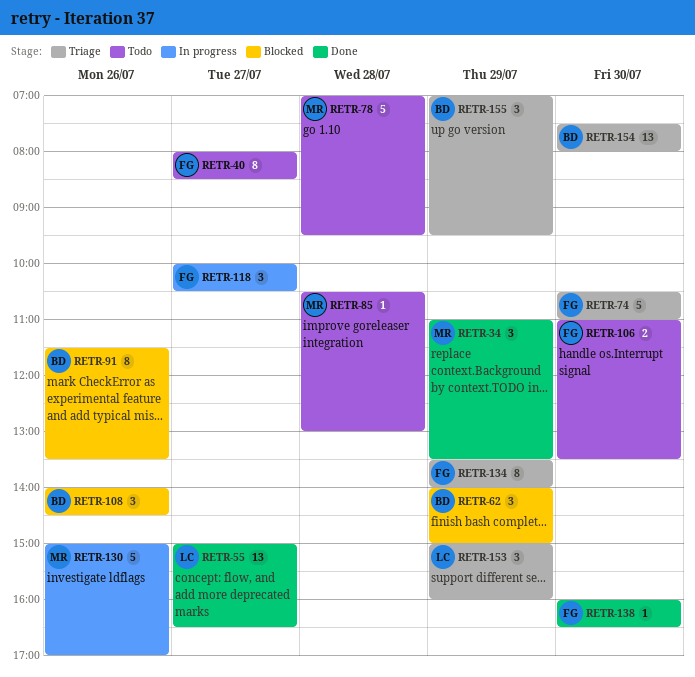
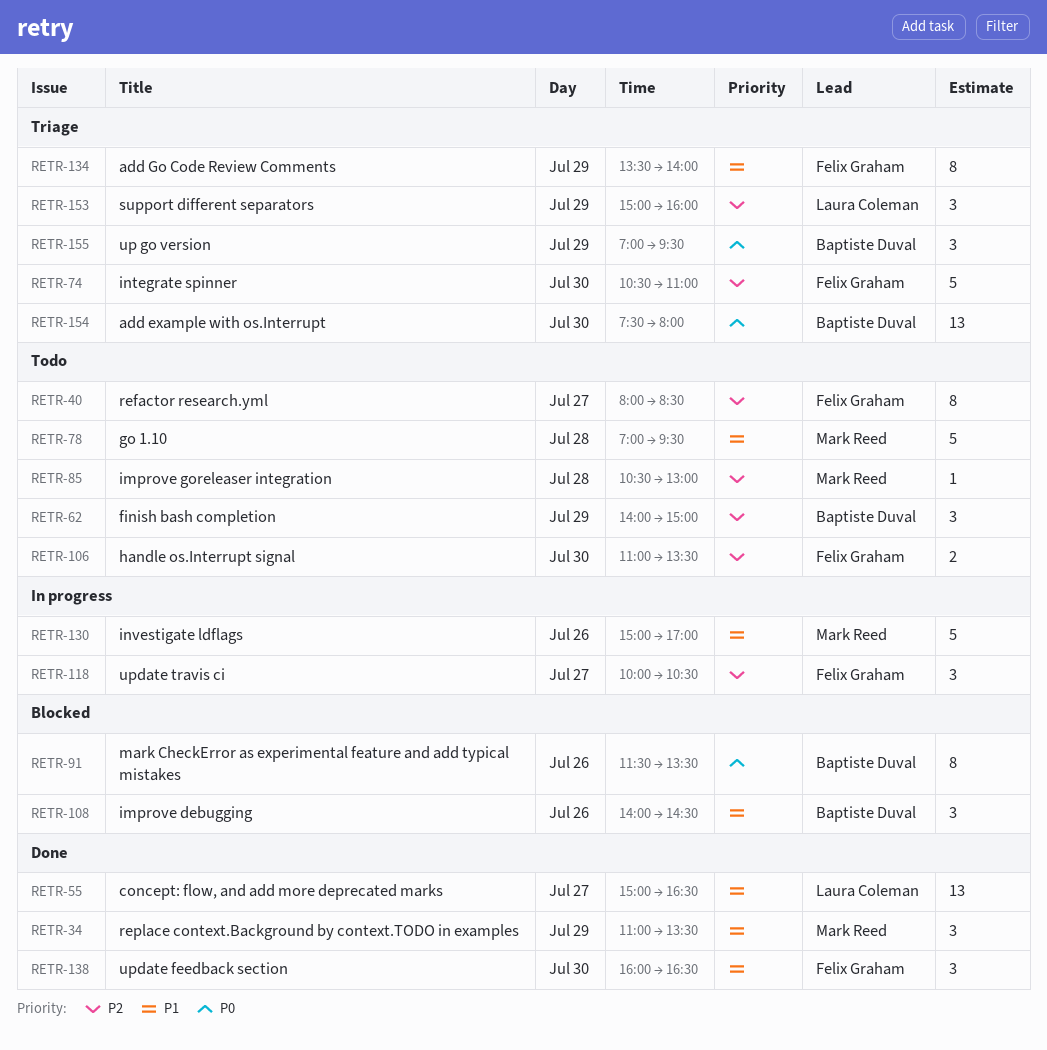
RETR-62, status: Blocked -> Todo
RETR-138, estimate: 1 -> 3

